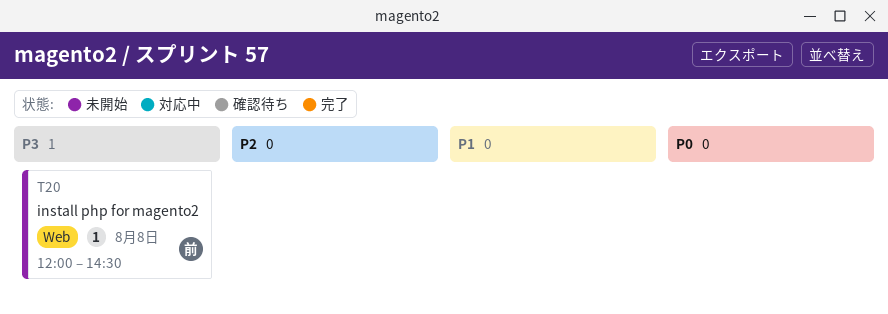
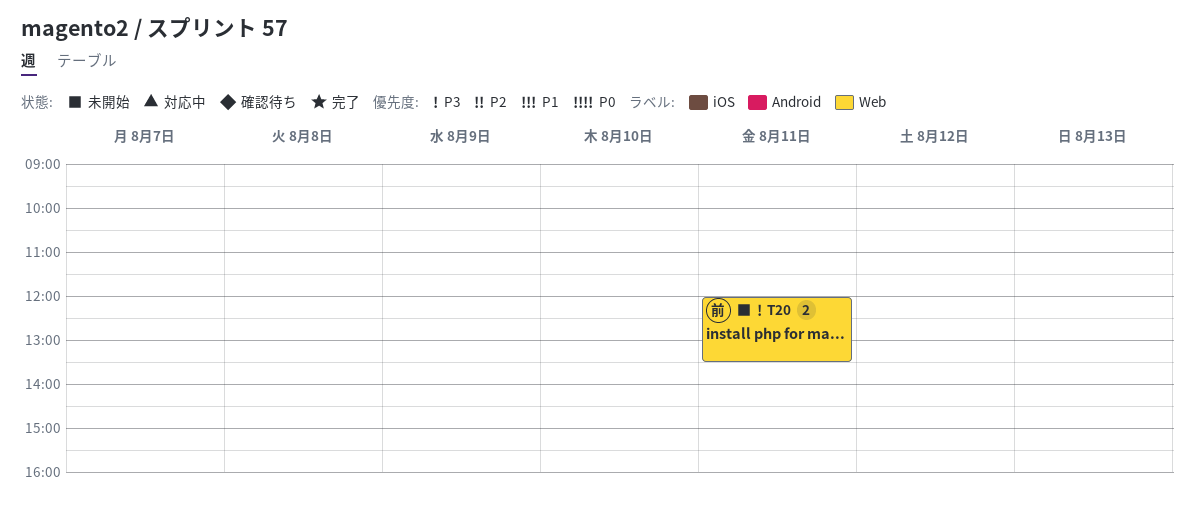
T20, estimate: 1 -> 2
T20, day: Aug 8 -> Aug 11
T20, ends: 14:30 -> 13:30

